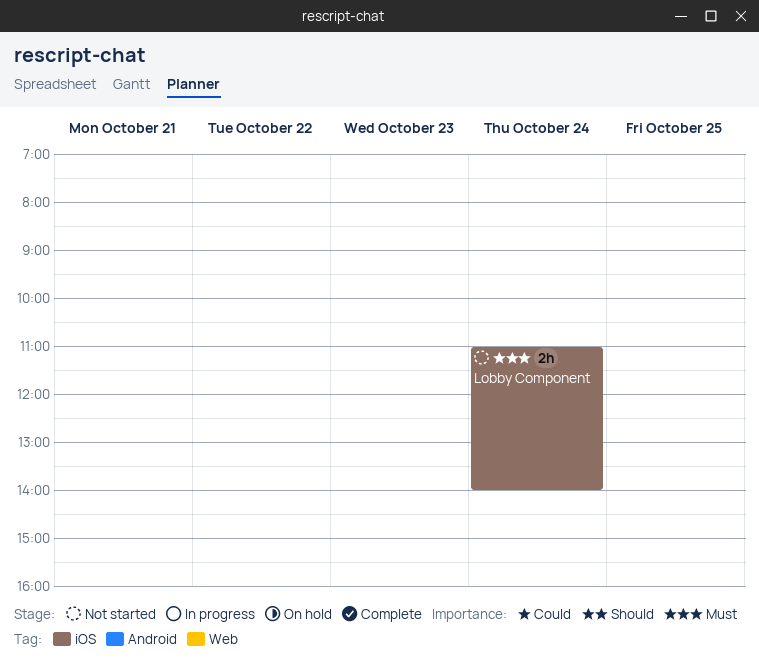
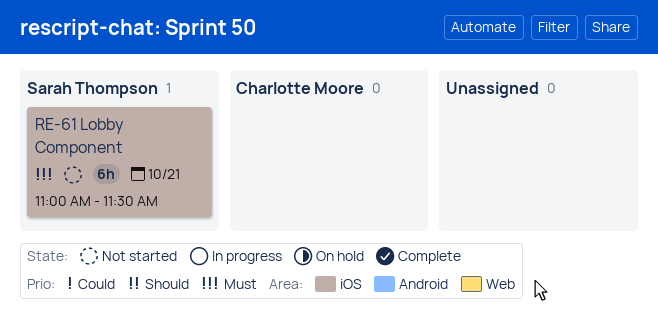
Lobby Component, estimate: 2h -> 6h
Lobby Component, day: Oct 24 -> Oct 21
Lobby Component, ends: 14:00 -> 11:30

